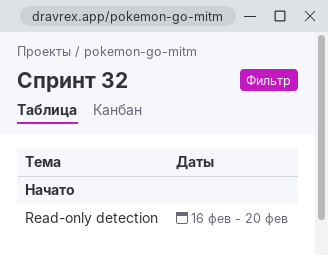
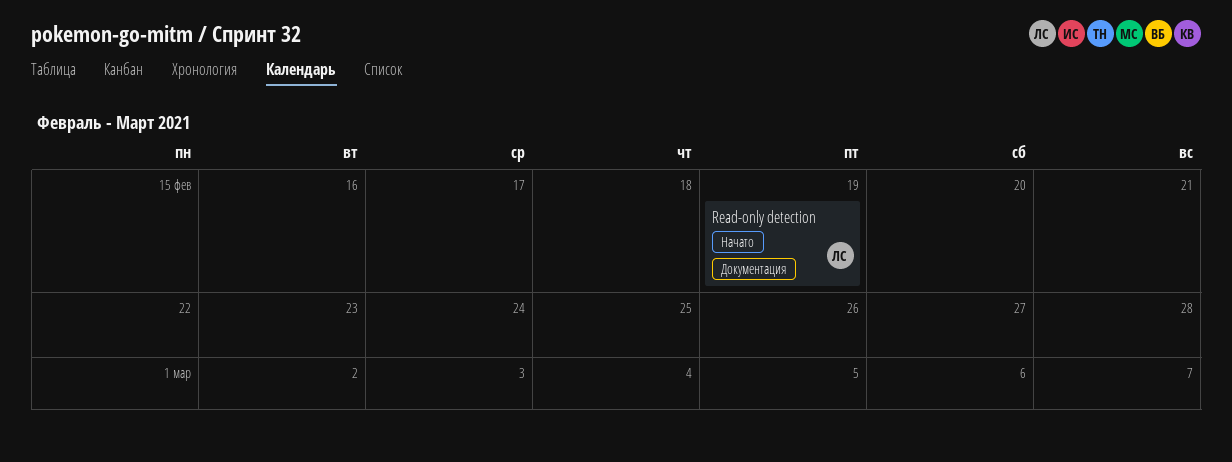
Read-only detection, due: Feb 20 -> Feb 19

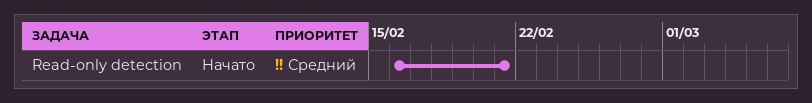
Read-only detection, due: Feb 19 -> Feb 21

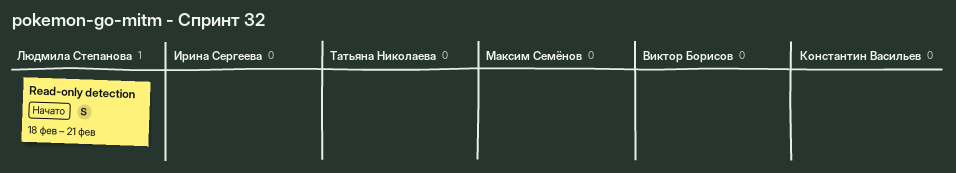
Read-only detection, start: Feb 16 -> Feb 18

